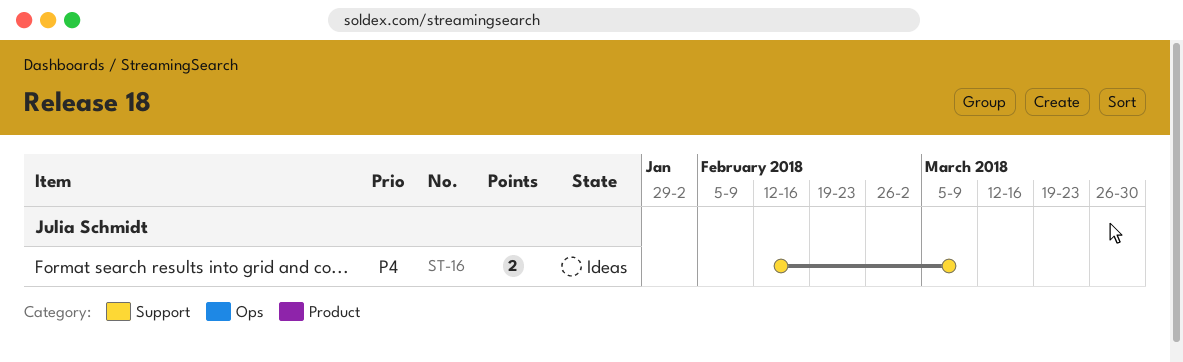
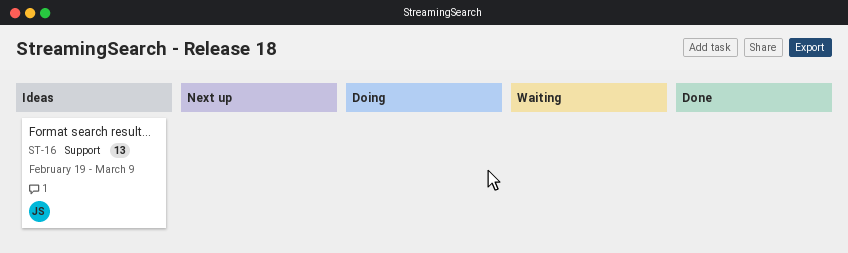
ST-16, estimate: 2 -> 13
ST-16, start: Feb 12 -> Feb 19

